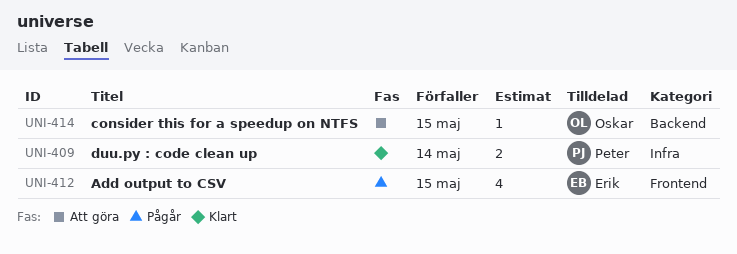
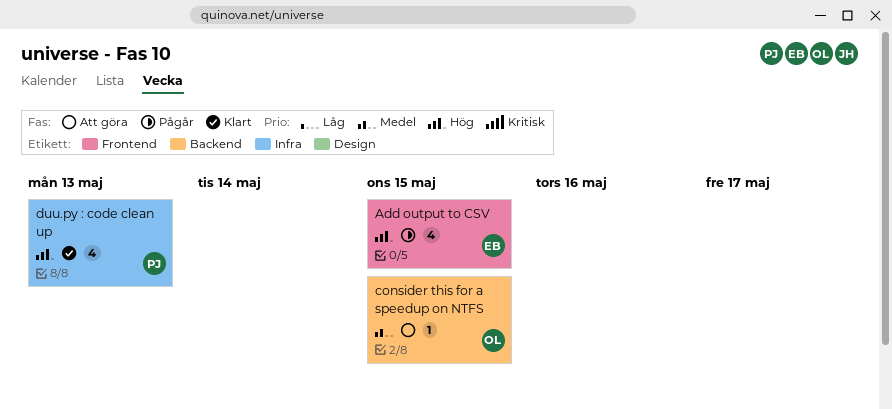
duu.py : code clean up, estimate: 2 -> 4
duu.py : code clean up, due: May 14 -> May 13

